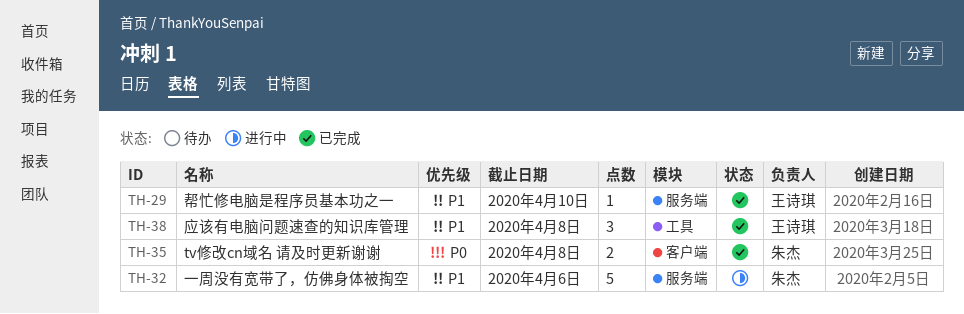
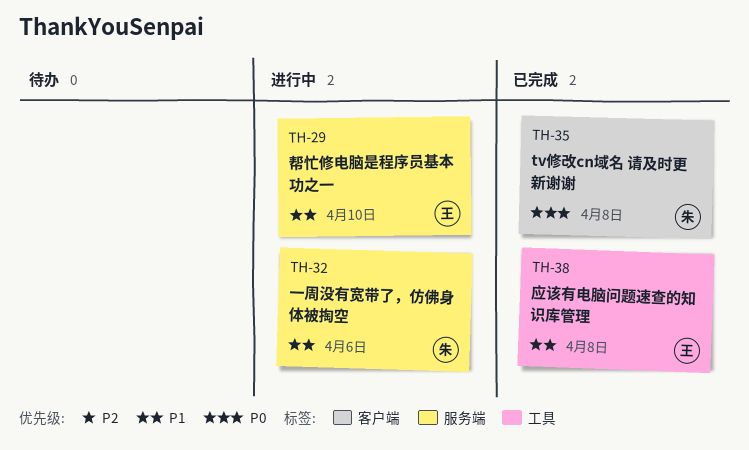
TH-29, status: 已完成 -> 进行中

